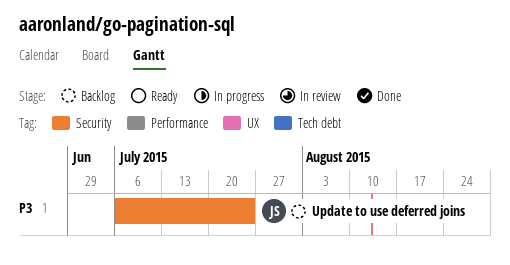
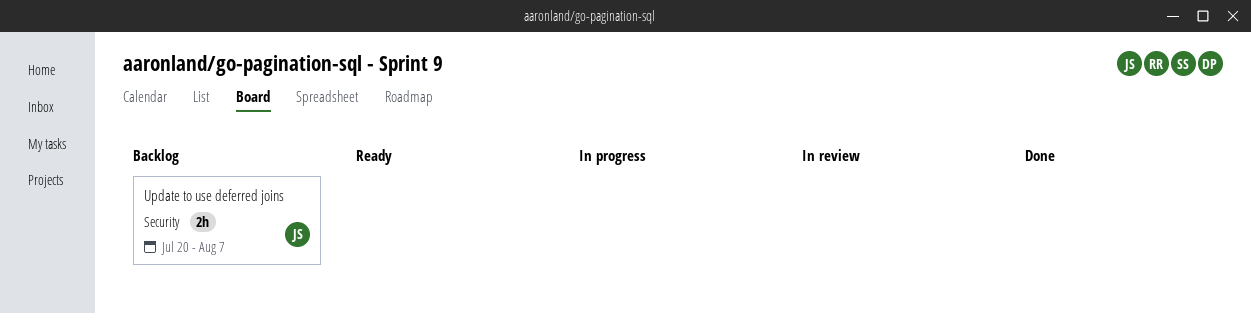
Update to use deferred joins, start: Jul 6 -> Jul 20
Update to use deferred joins, due: Jul 24 -> Aug 7

